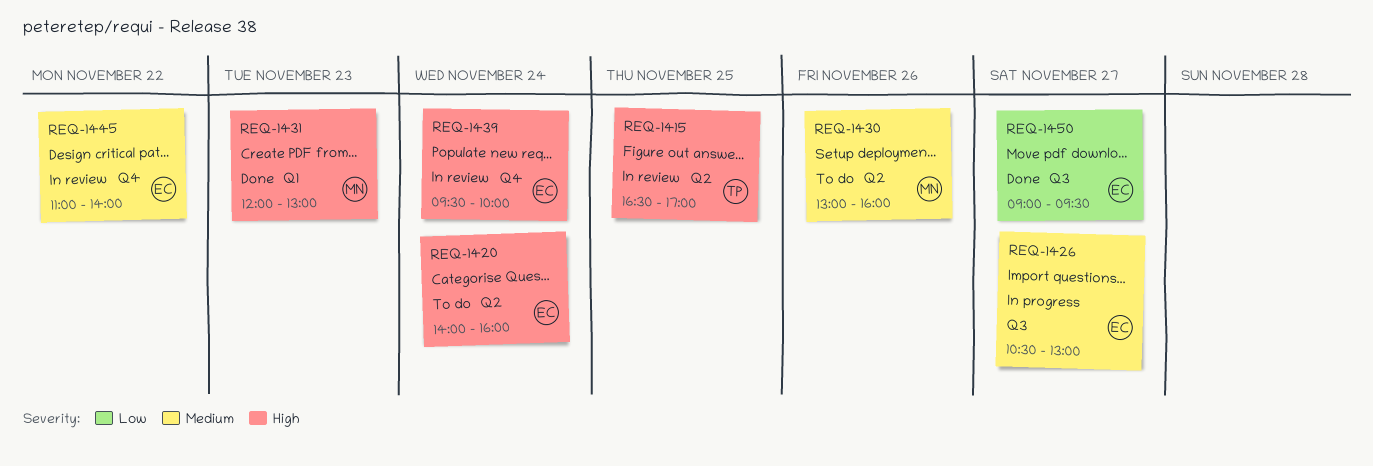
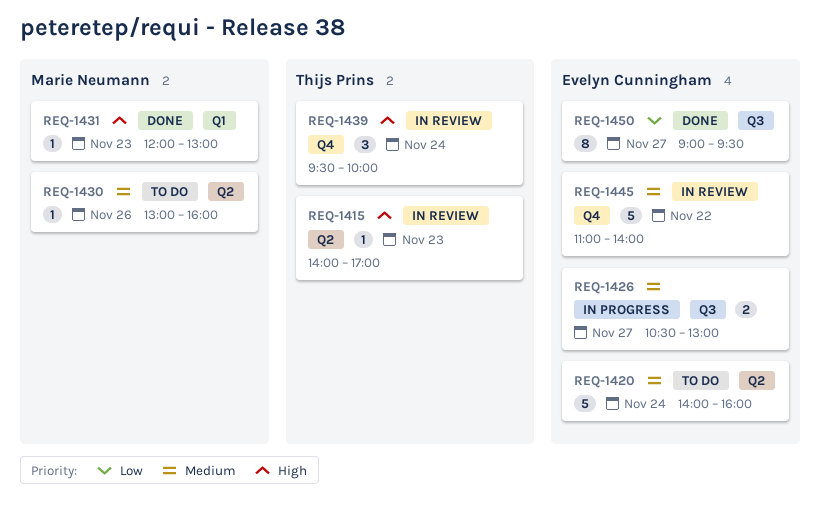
REQ-1415, day: Nov 25 -> Nov 23
REQ-1415, begins: 16:30 -> 14:00
REQ-1420, priority: High -> Medium
REQ-1439, owner: Evelyn Cunningham -> Thijs Prins

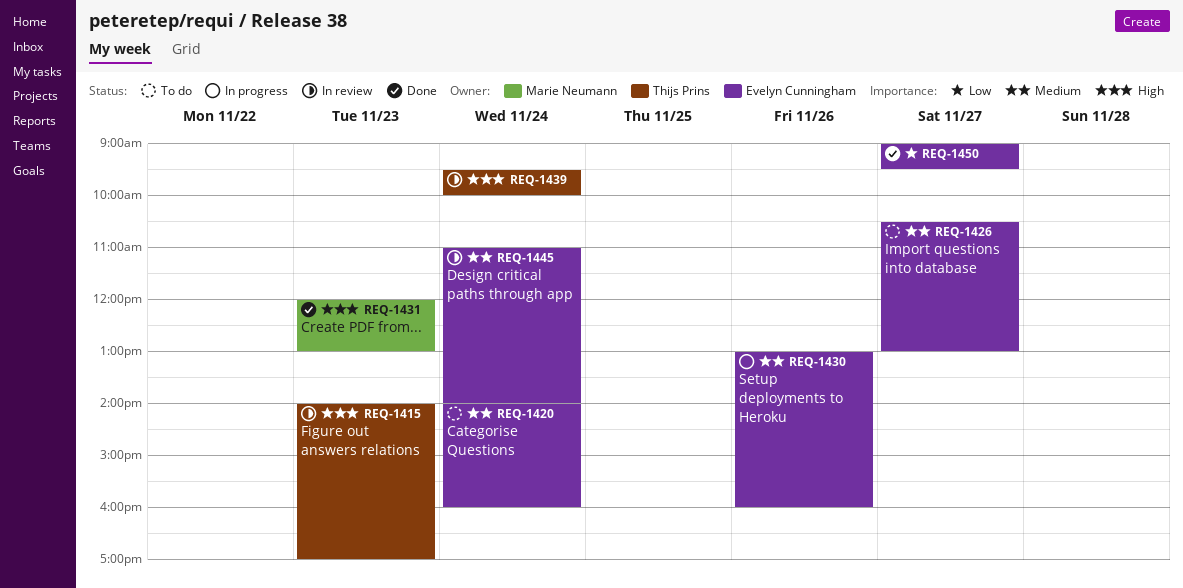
REQ-1426, status: In progress -> To do
REQ-1430, status: To do -> In progress
REQ-1430, owner: Marie Neumann -> Evelyn Cunningham
REQ-1445, day: Nov 22 -> Nov 24

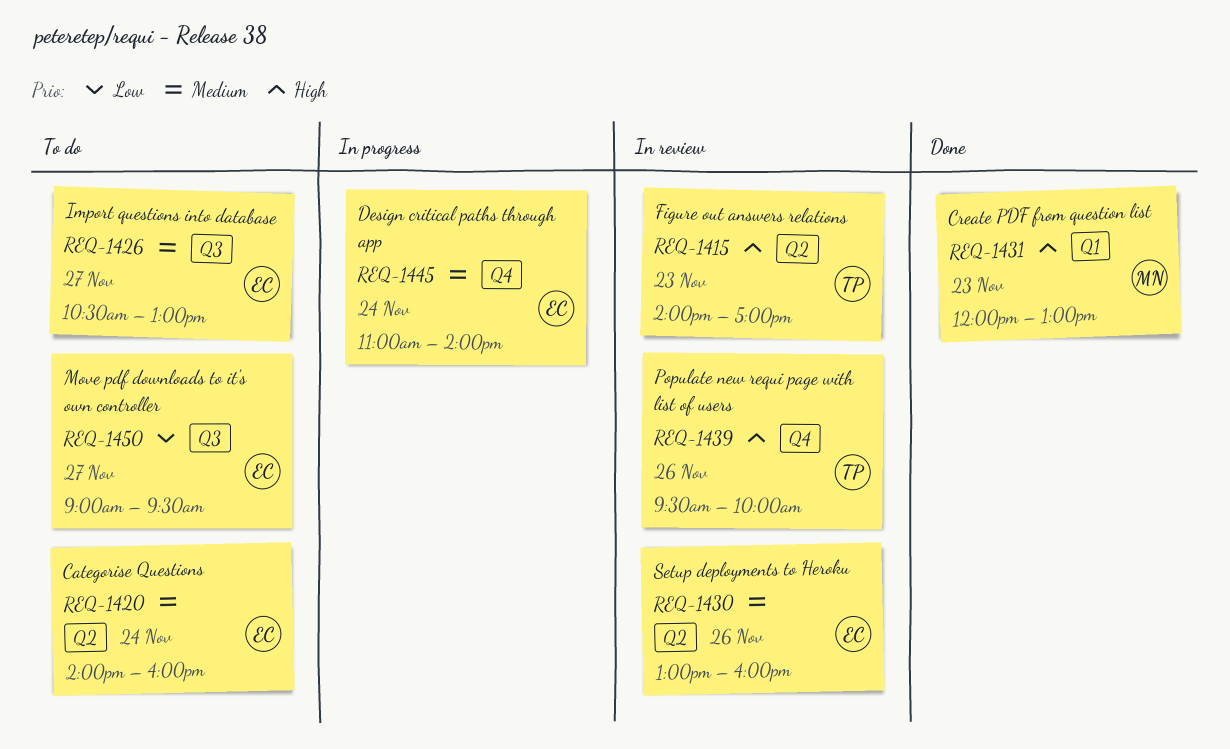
REQ-1430, status: In progress -> In review
REQ-1439, day: Nov 24 -> Nov 26
REQ-1445, status: In review -> In progress
REQ-1450, status: Done -> To do

